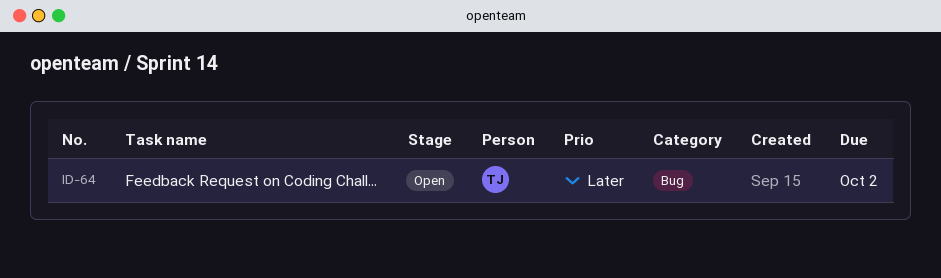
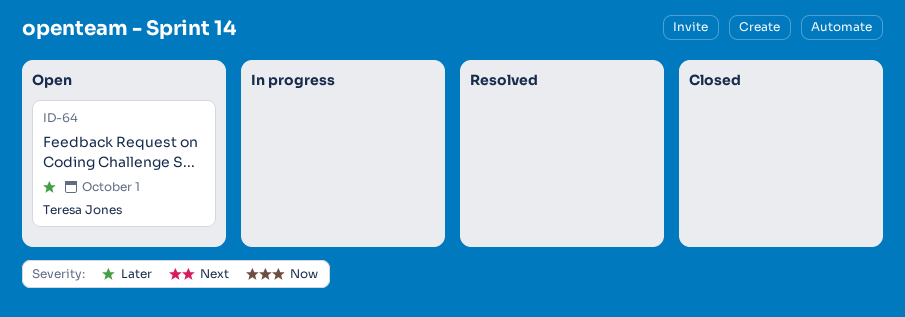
ID-64, due: Oct 2 -> Oct 1

